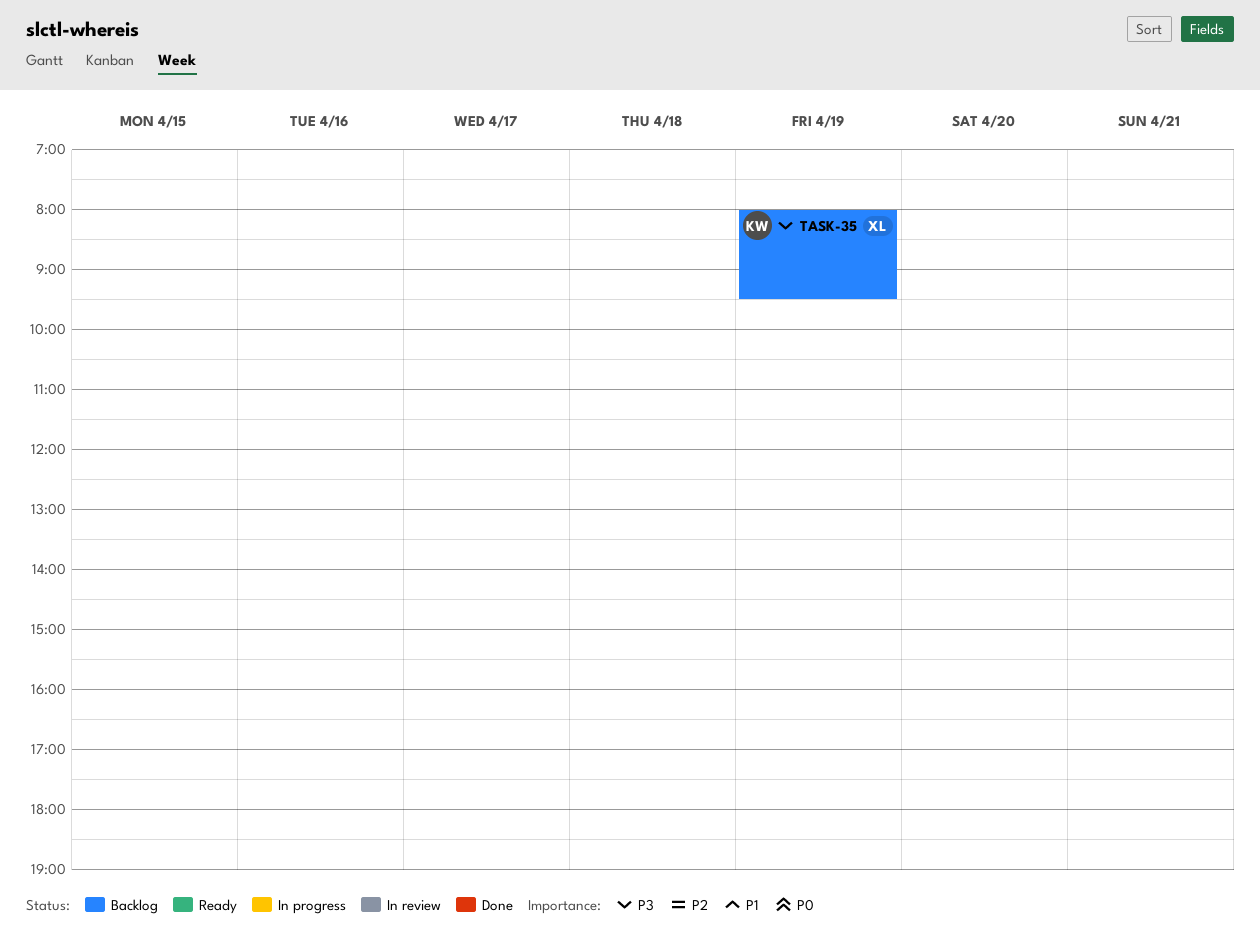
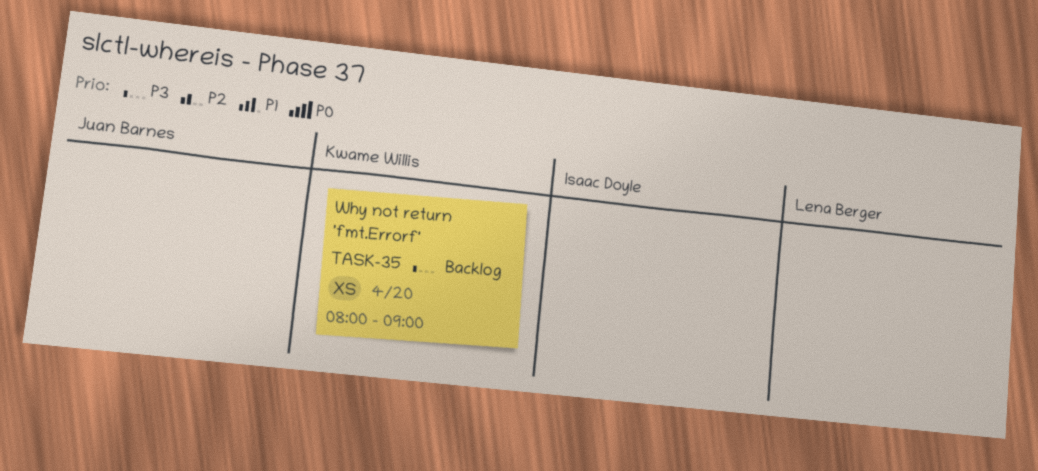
TASK-35, estimate: XL -> XS
TASK-35, day: Apr 19 -> Apr 20
TASK-35, ends: 09:30 -> 09:00

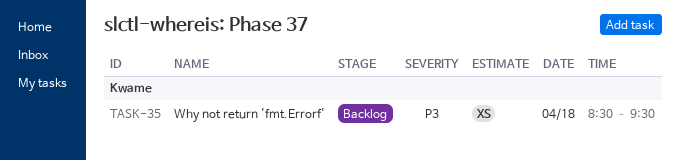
TASK-35, day: Apr 20 -> Apr 18
TASK-35, begins: 08:00 -> 08:30
TASK-35, ends: 09:00 -> 09:30

